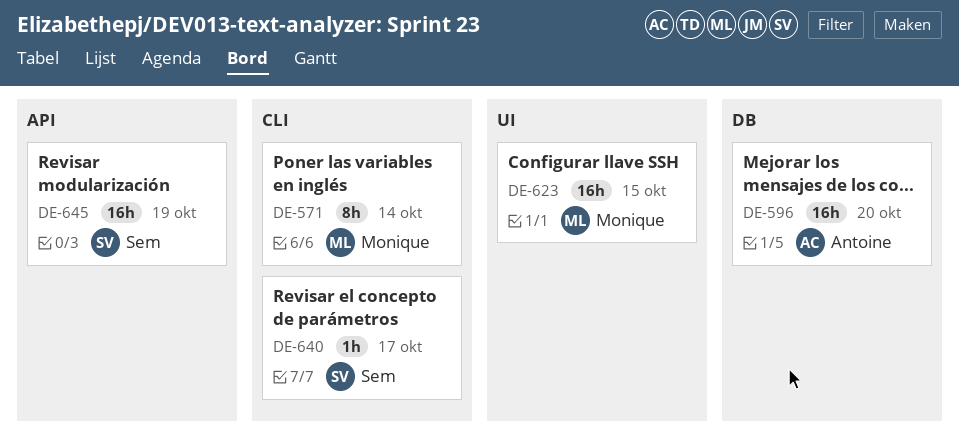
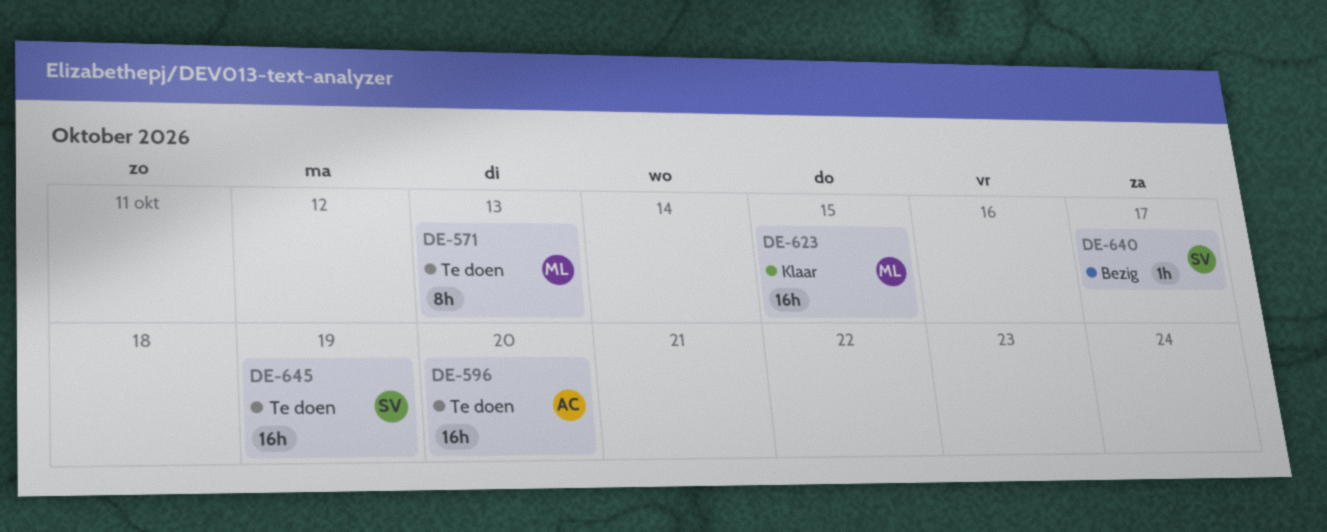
DE-571, due: Oct 14 -> Oct 13

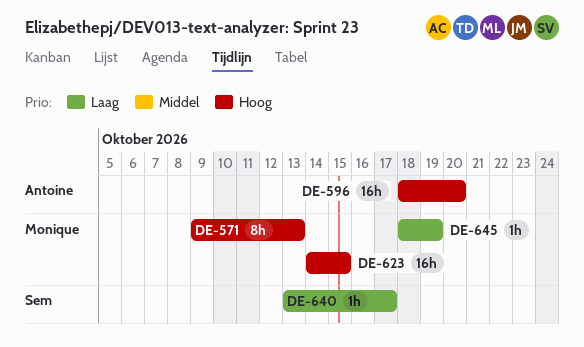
DE-645, owner: Sem -> Monique
DE-645, estimate: 16h -> 1h

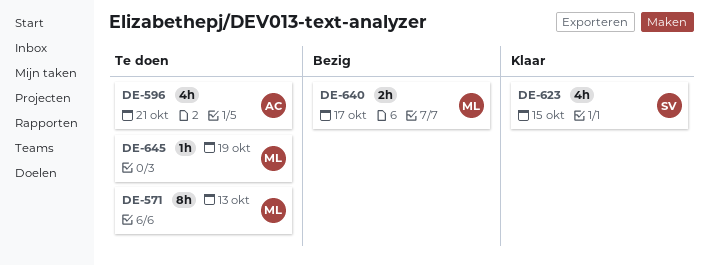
DE-596, estimate: 16h -> 4h
DE-596, due: Oct 20 -> Oct 21
DE-623, owner: Monique -> Sem
DE-623, estimate: 16h -> 4h
DE-640, owner: Sem -> Monique
DE-640, estimate: 1h -> 2h

